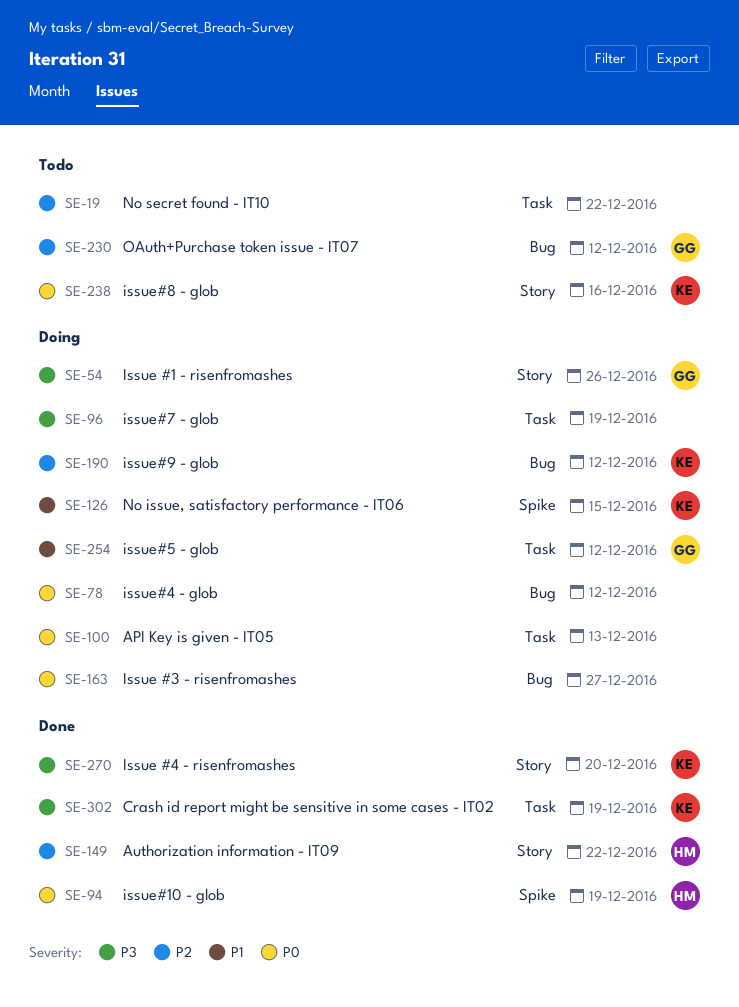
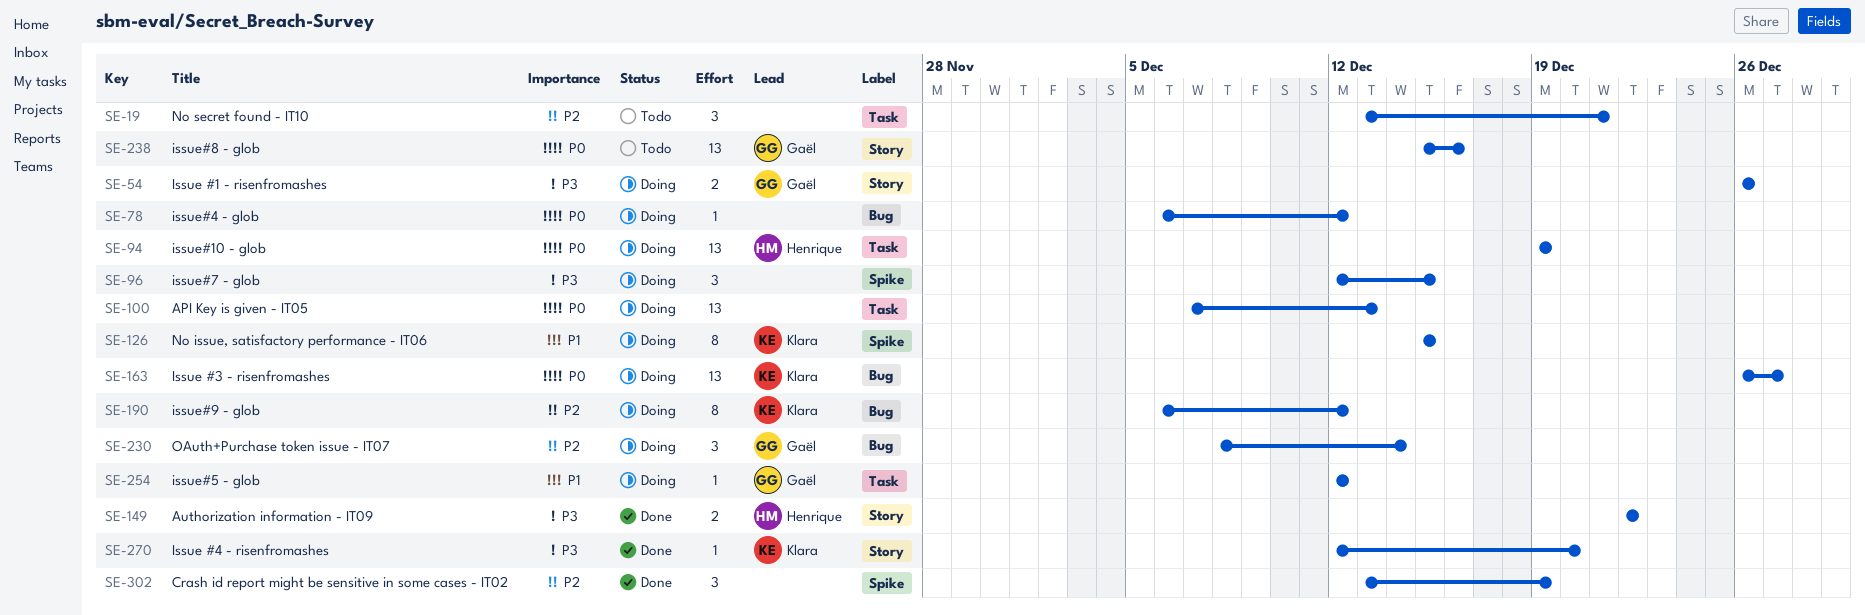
SE-19, due: Dec 22 -> Dec 21
SE-94, status: Done -> Doing
SE-94, label: Spike -> Task
SE-96, label: Task -> Spike
SE-96, due: Dec 19 -> Dec 15
SE-149, priority: P2 -> P3
SE-163, owner: none -> Klara
SE-230, status: Todo -> Doing
SE-230, due: Dec 12 -> Dec 14
SE-238, owner: Klara -> Gaël
SE-302, owner: Klara -> none
SE-302, priority: P3 -> P2
SE-302, label: Task -> Spike

